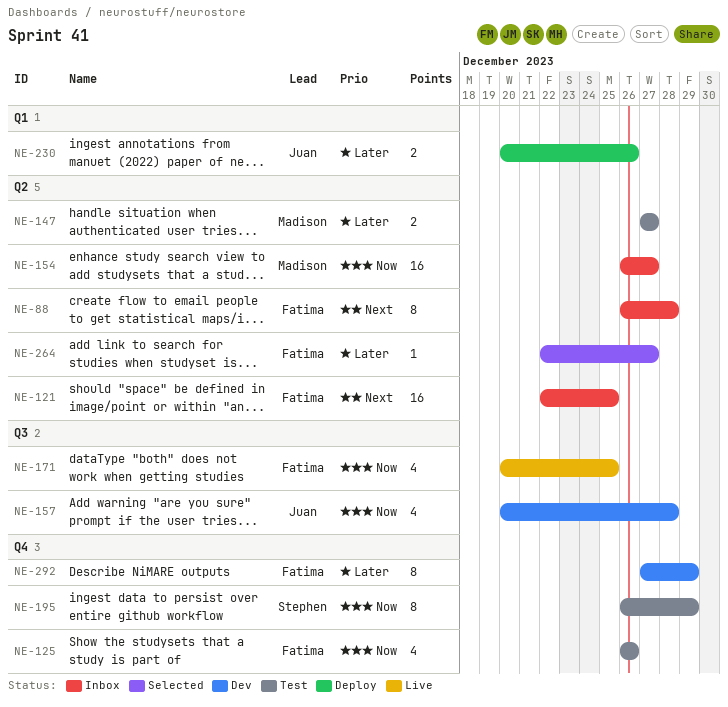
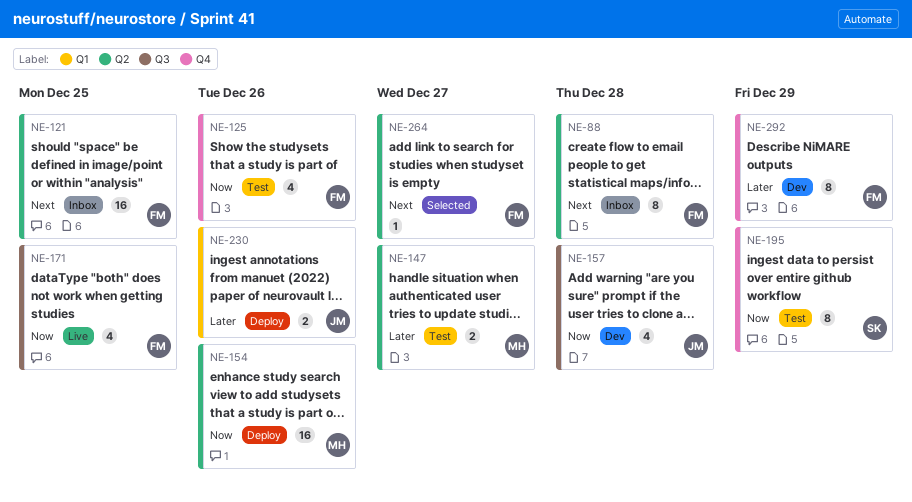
NE-154, status: Inbox -> Deploy
NE-154, due: Dec 27 -> Dec 26
NE-264, priority: Later -> Next

